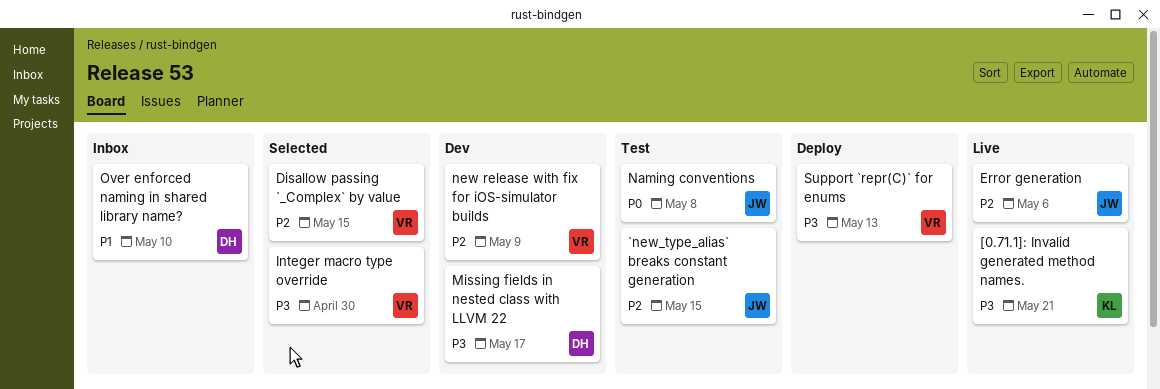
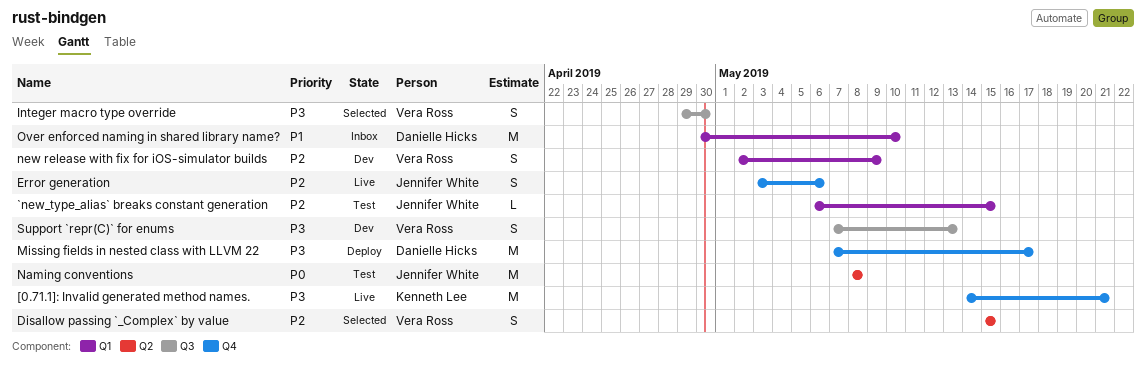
Missing fields in nested class with LLVM 22, status: Dev -> Deploy
Support `repr(C)` for enums, status: Deploy -> Dev

